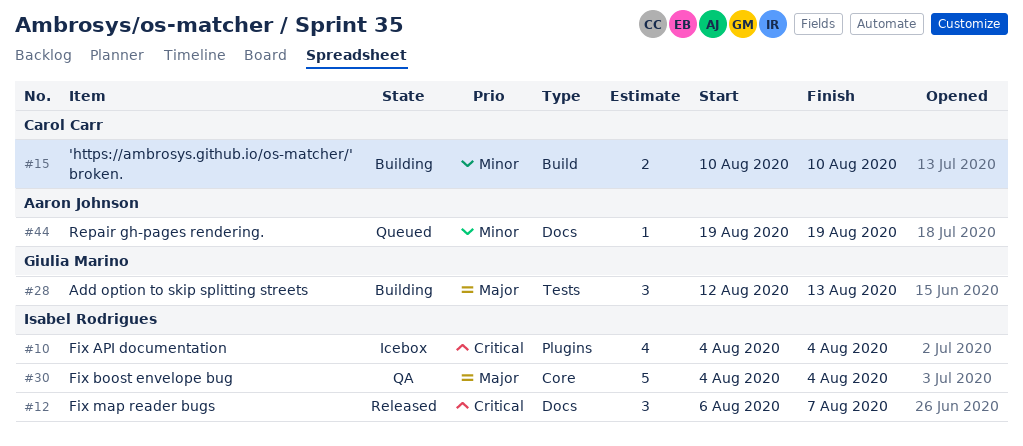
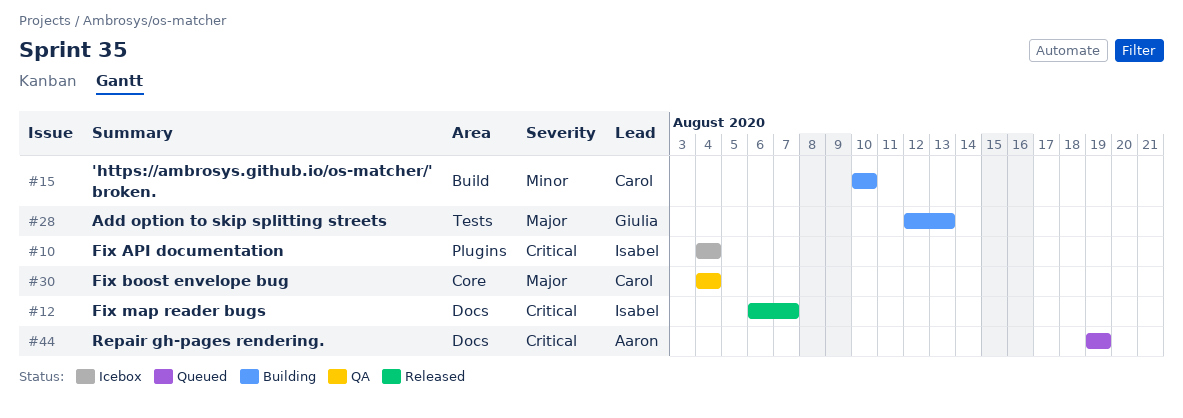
#30, owner: Isabel Rodrigues -> Carol Carr
#44, priority: Minor -> Critical

